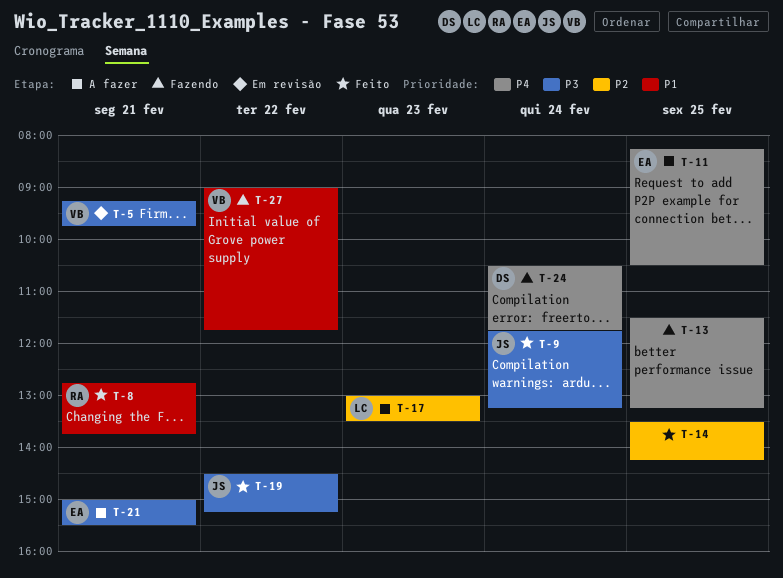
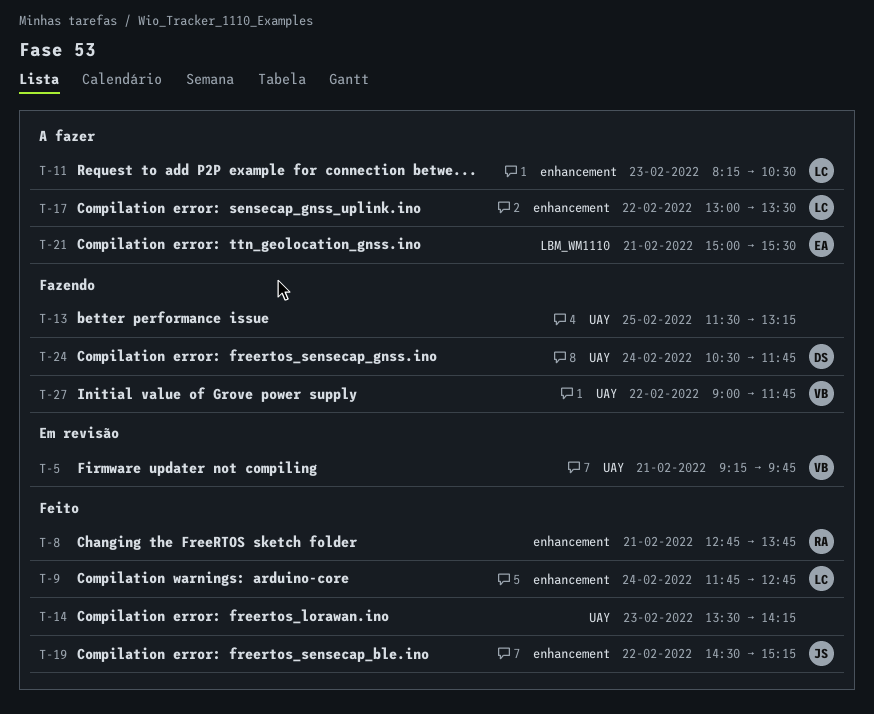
T-9, owner: JS -> LC
T-9, ends: 13:15 -> 12:45
T-11, owner: EA -> LC
T-11, day: Feb 25 -> Feb 23
T-14, day: Feb 25 -> Feb 23
T-17, day: Feb 23 -> Feb 22

